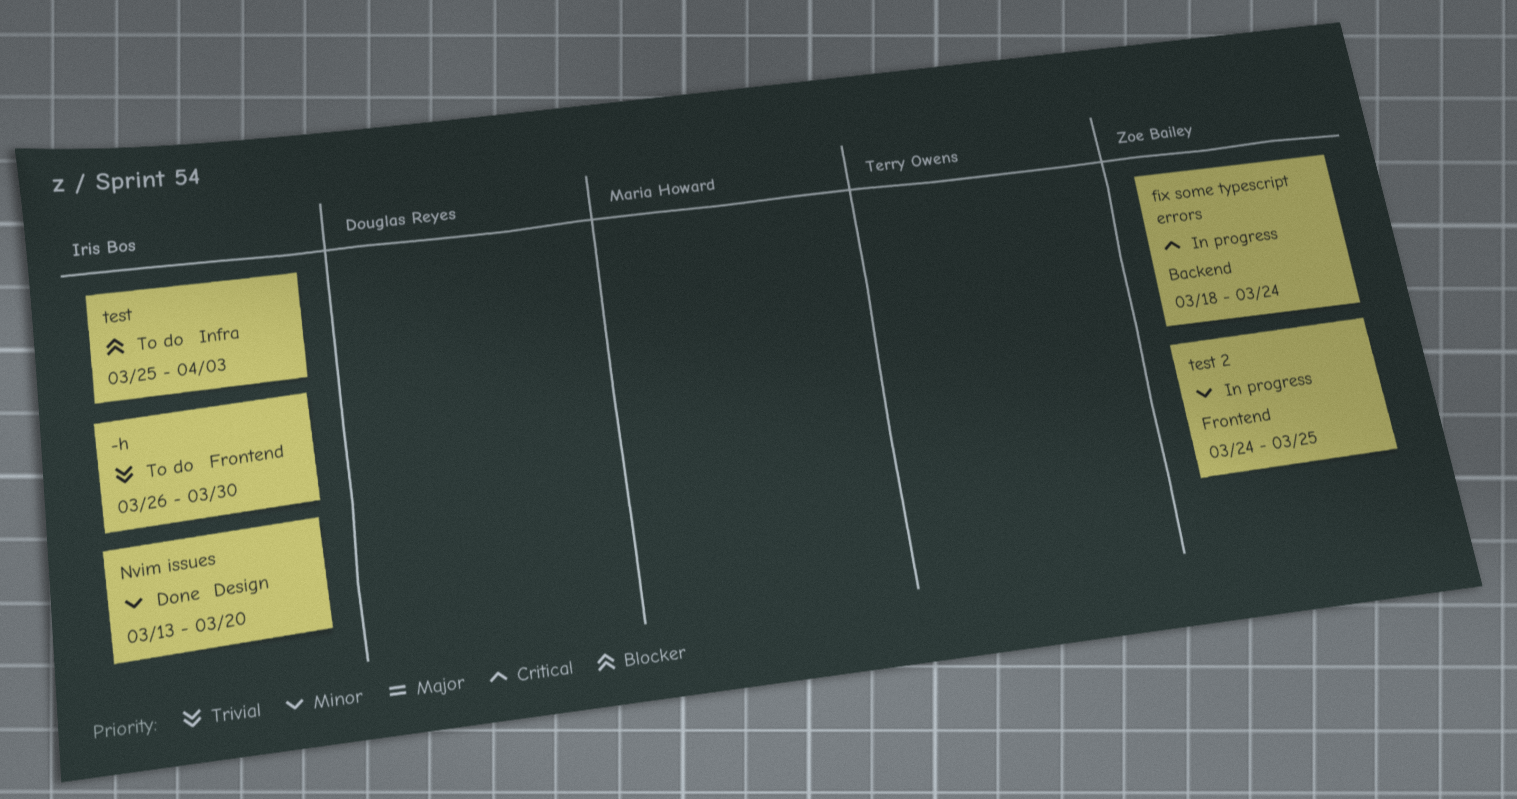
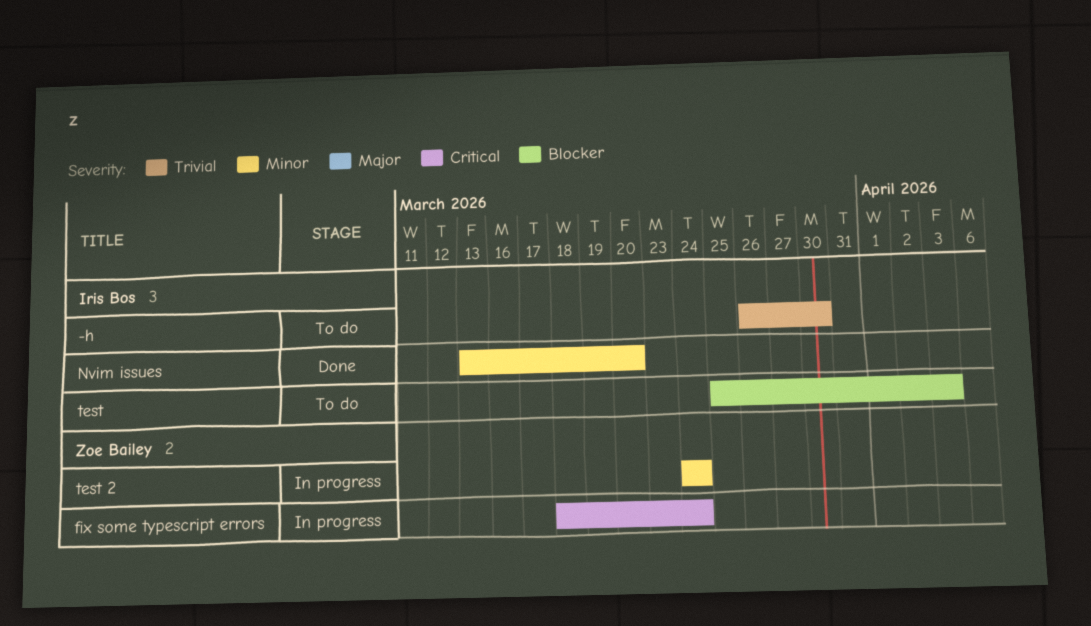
test 2, due: Mar 25 -> Mar 24

